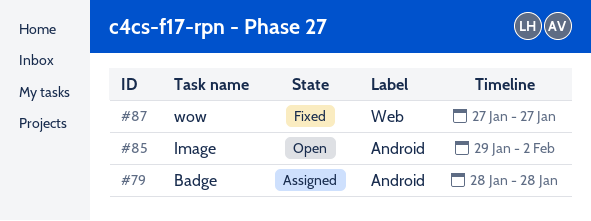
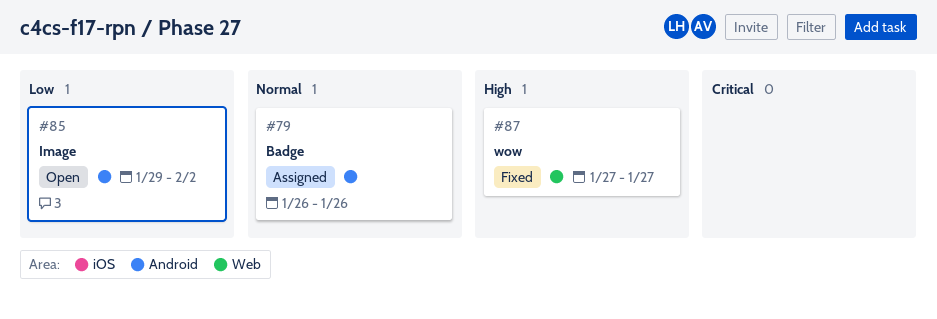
#79, start: Jan 28 -> Jan 26
#79, due: Jan 28 -> Jan 26

